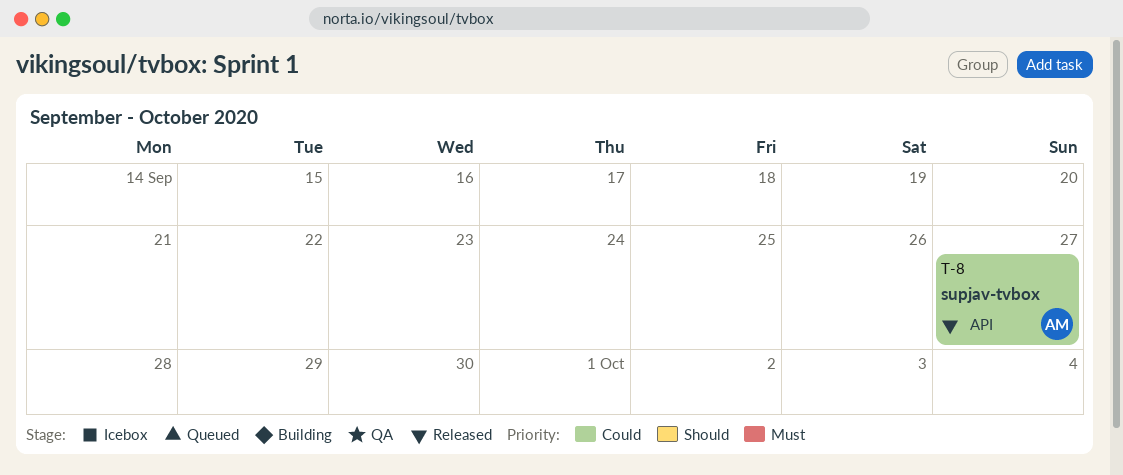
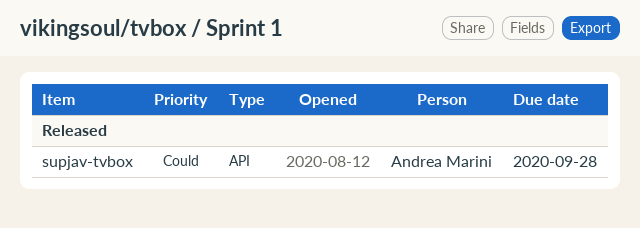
supjav-tvbox, due: Sep 27 -> Sep 28

